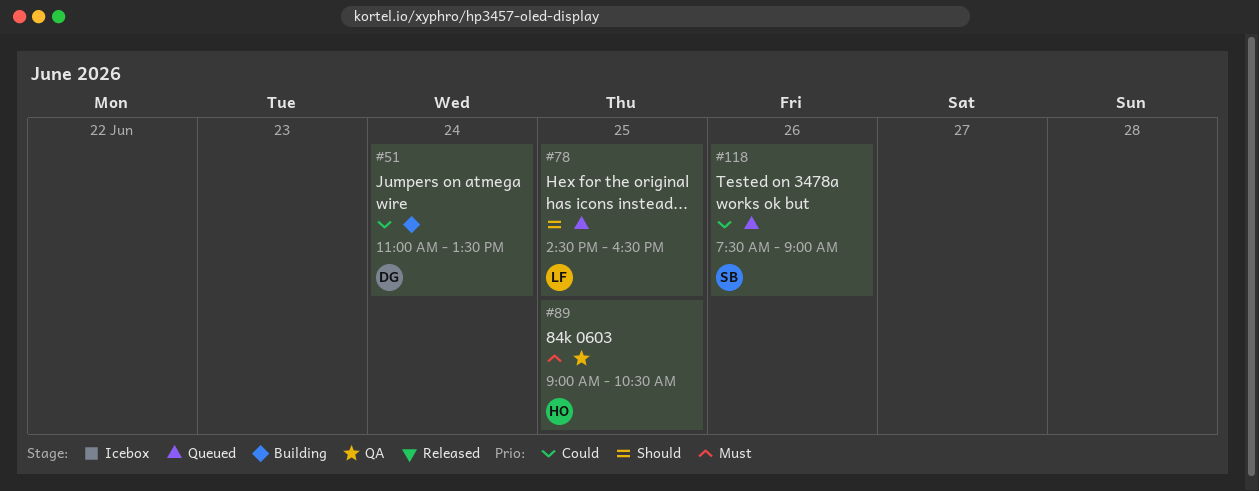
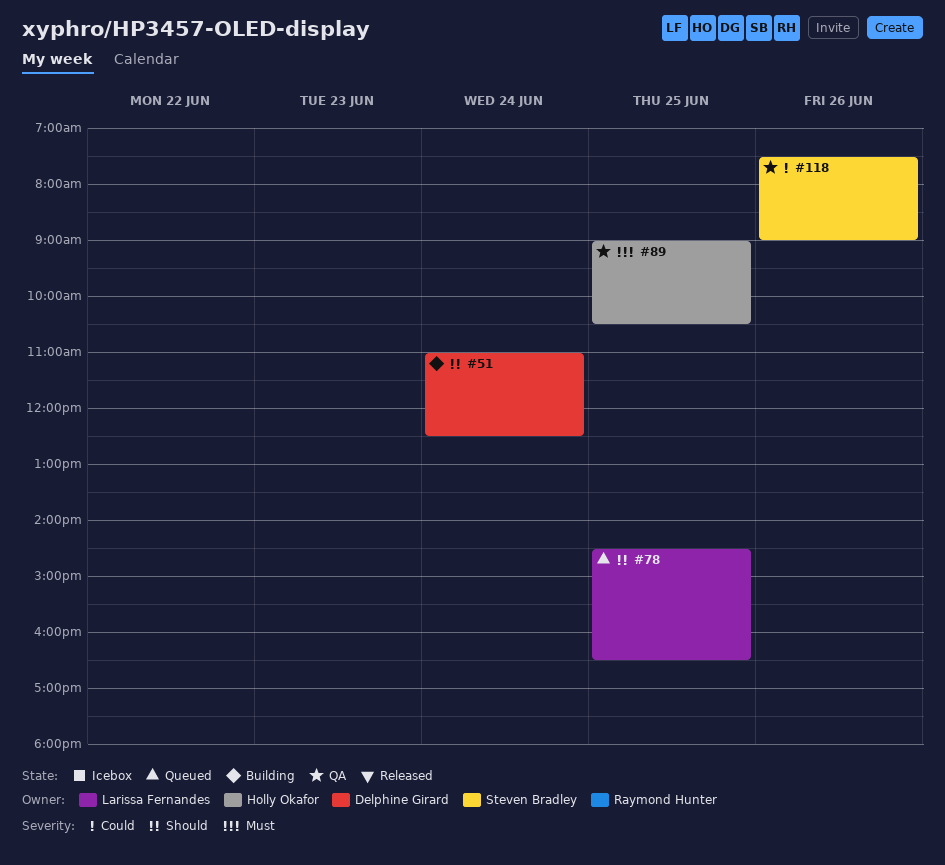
#51, priority: Could -> Should
#51, ends: 13:30 -> 12:30
#118, status: Queued -> QA

